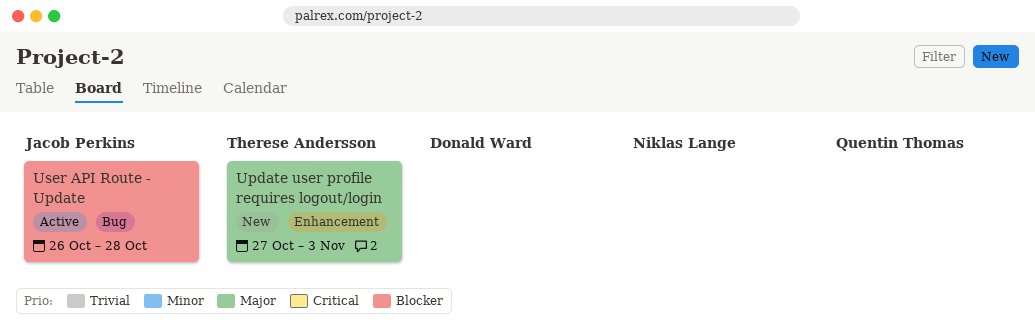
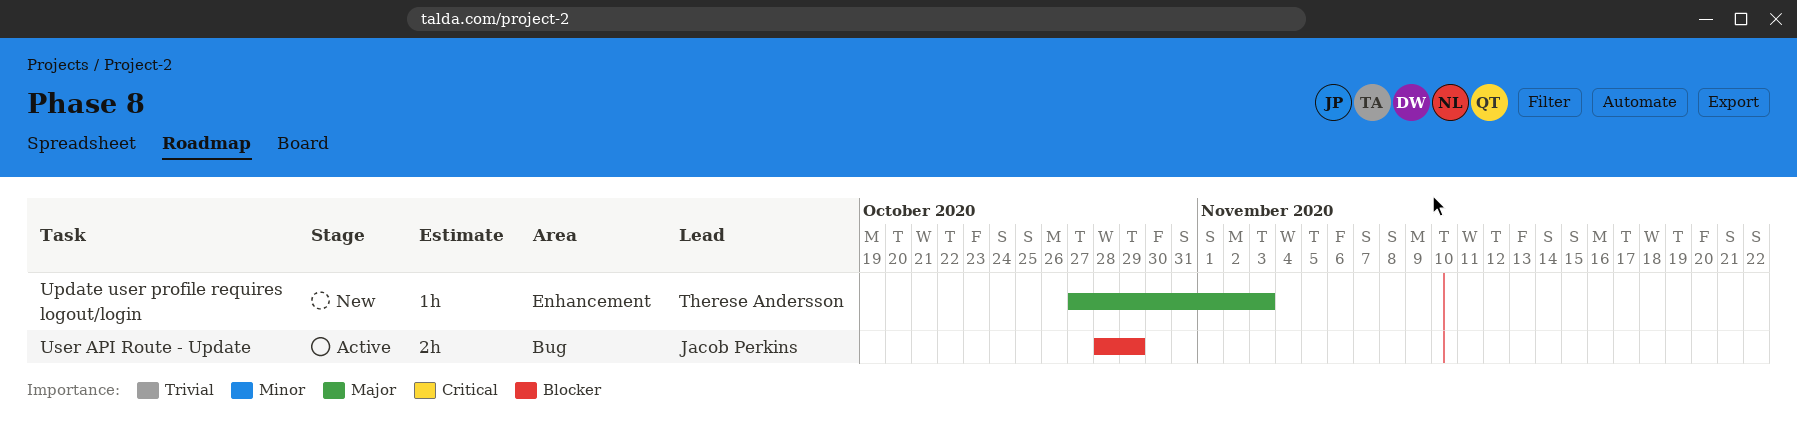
User API Route - Update, start: Oct 26 -> Oct 28
User API Route - Update, due: Oct 28 -> Oct 29

